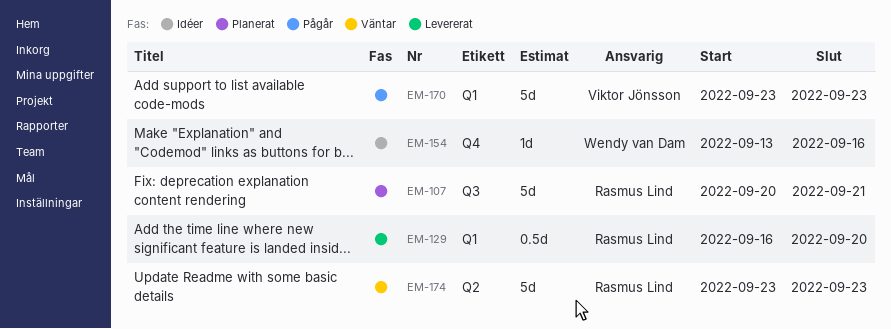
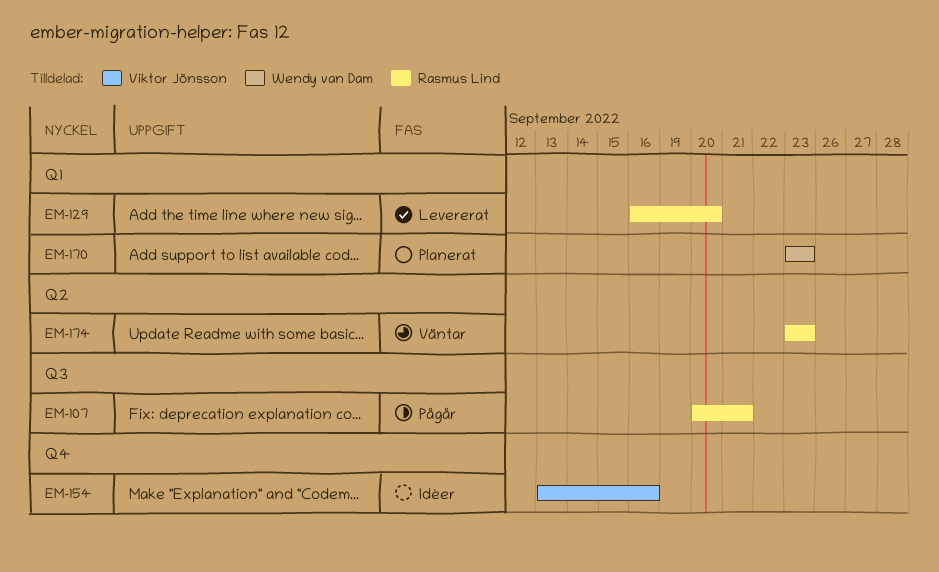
EM-107, status: Planerat -> Pågår
EM-154, owner: Wendy van Dam -> Viktor Jönsson
EM-170, status: Pågår -> Planerat
EM-170, owner: Viktor Jönsson -> Wendy van Dam

